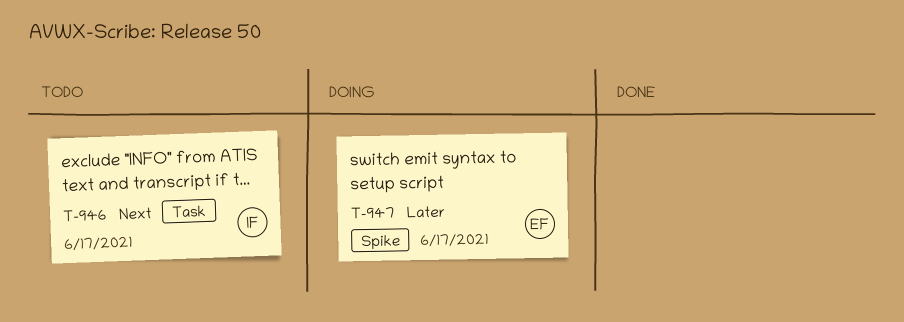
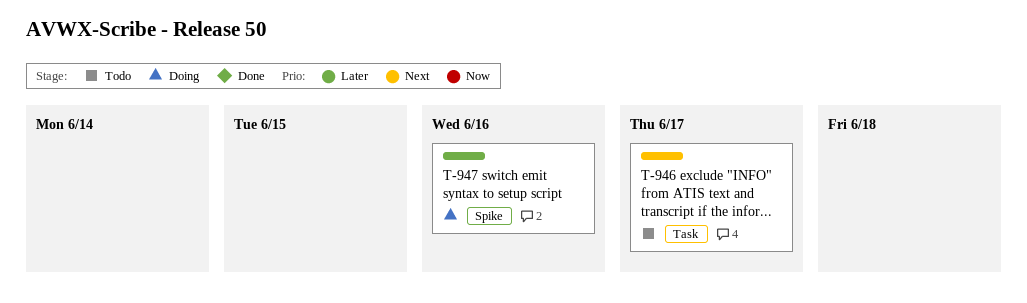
T-947, due: Jun 17 -> Jun 16

